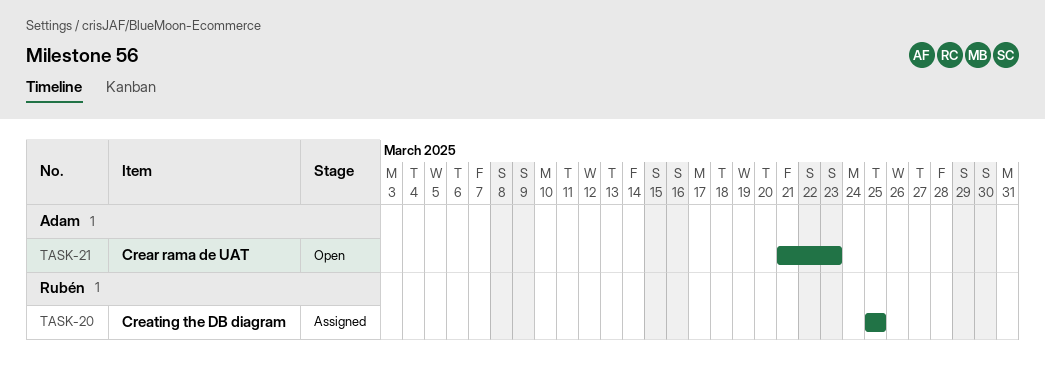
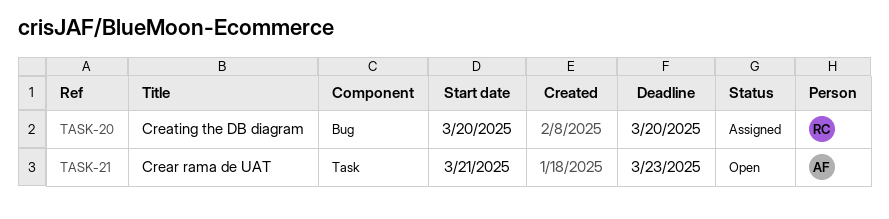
TASK-20, start: Mar 25 -> Mar 20
TASK-20, due: Mar 25 -> Mar 20

